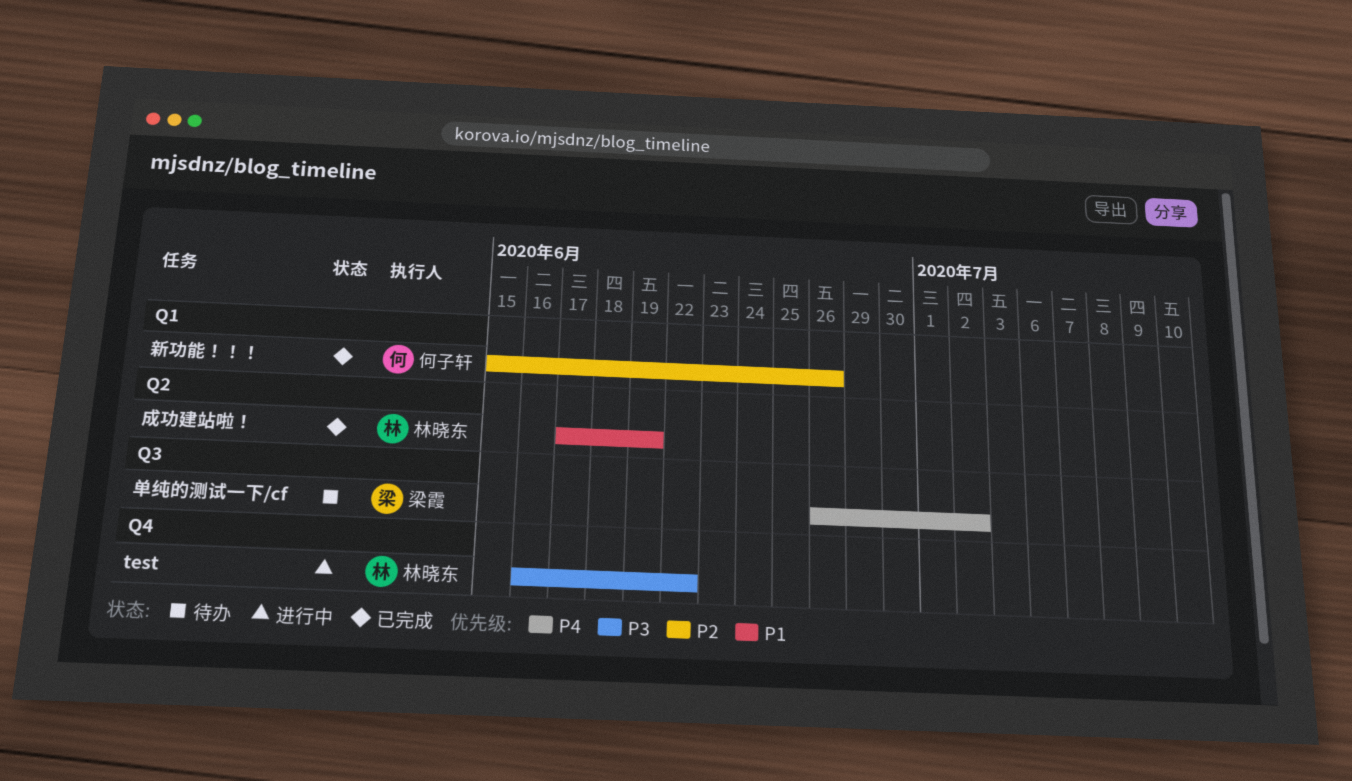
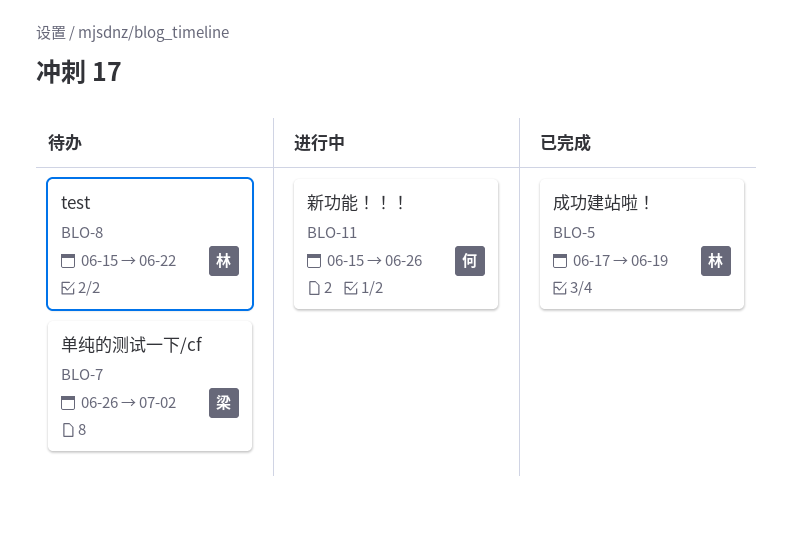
test, status: 进行中 -> 待办
test, start: Jun 16 -> Jun 15
新功能！！！, status: 已完成 -> 进行中

